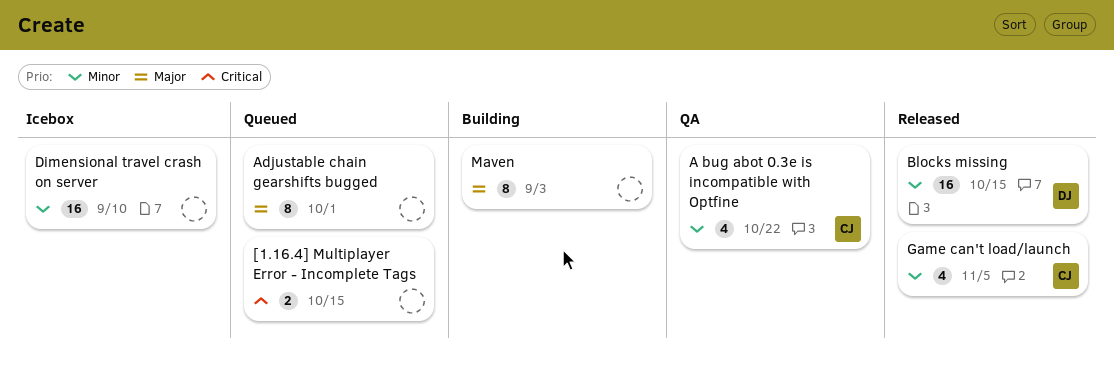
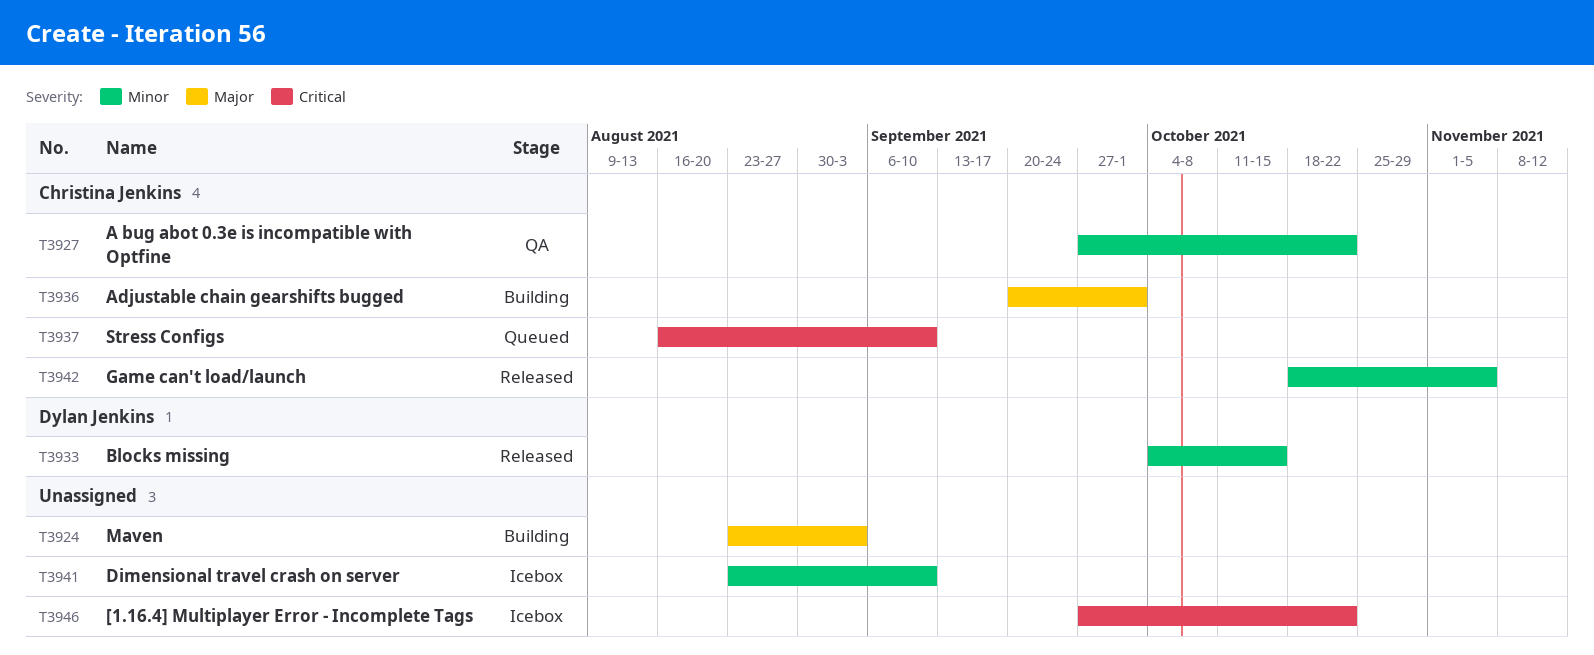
[1.16.4] Multiplayer Error - Incomplete Tags, status: Queued -> Icebox
[1.16.4] Multiplayer Error - Incomplete Tags, due: Oct 15 -> Oct 22
Adjustable chain gearshifts bugged, status: Queued -> Building
Adjustable chain gearshifts bugged, owner: none -> Christina Jenkins
Stress Configs: none -> present

